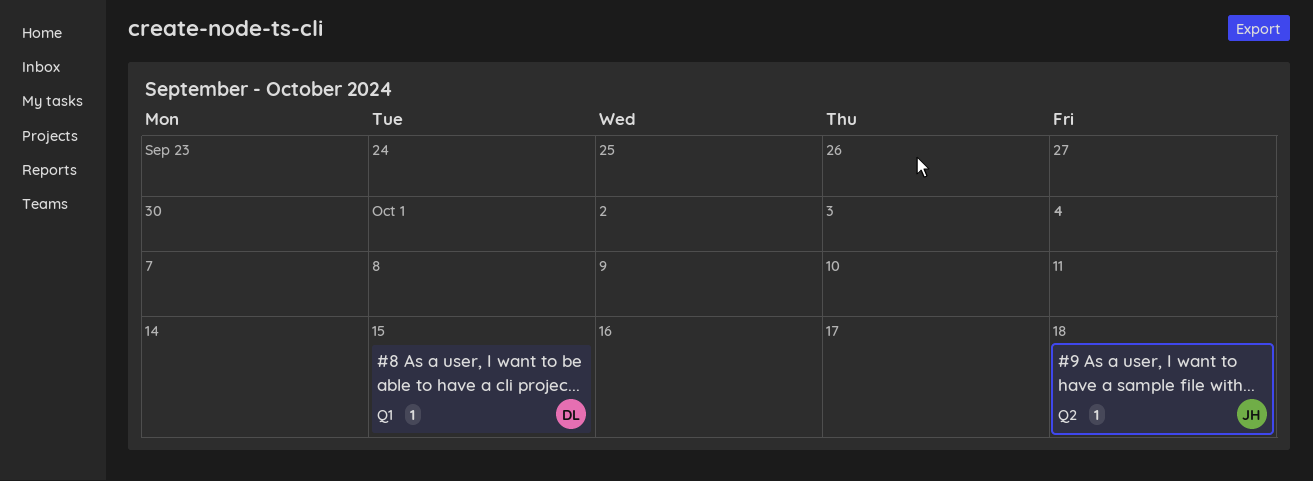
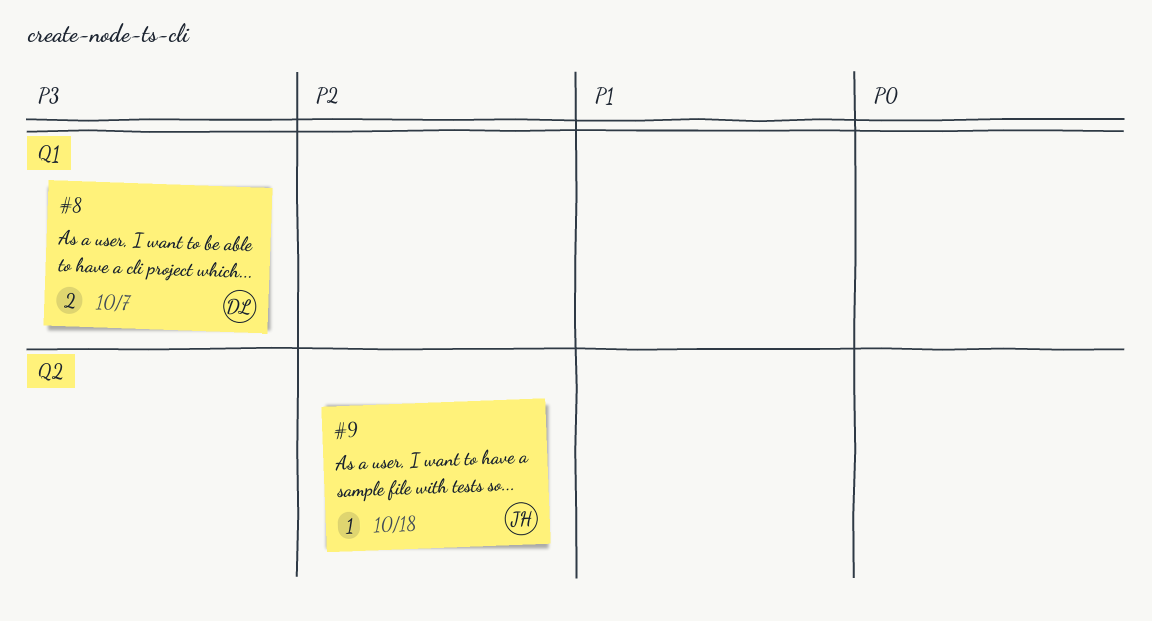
#8, estimate: 1 -> 2
#8, due: Oct 15 -> Oct 7

